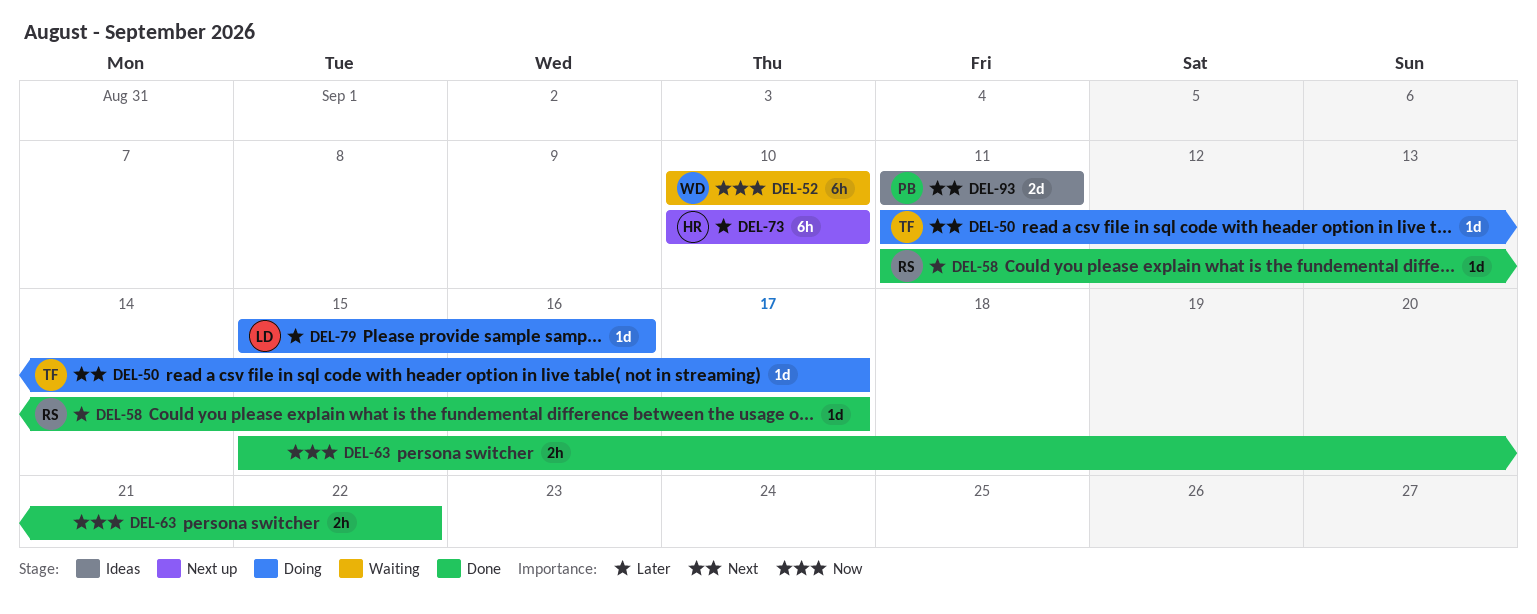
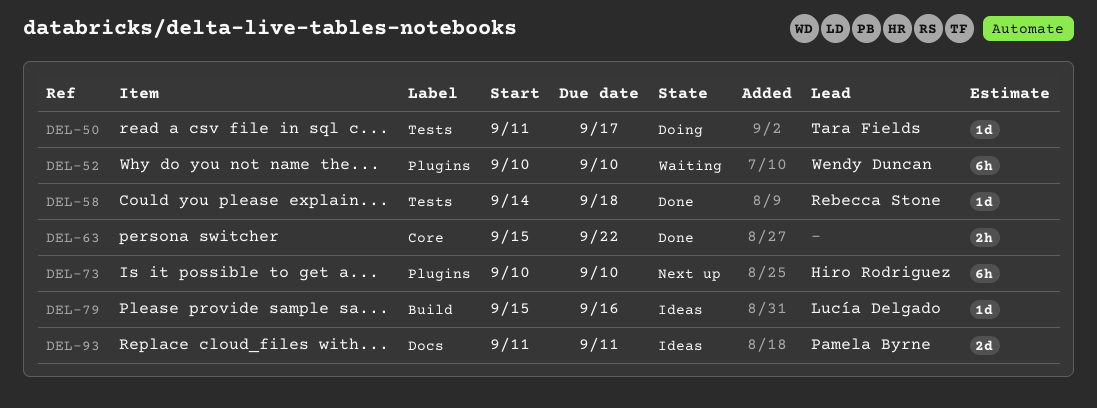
DEL-58, start: Sep 11 -> Sep 14
DEL-58, due: Sep 17 -> Sep 18
DEL-79, status: Doing -> Ideas

